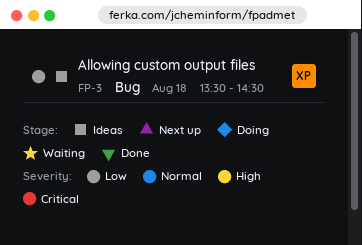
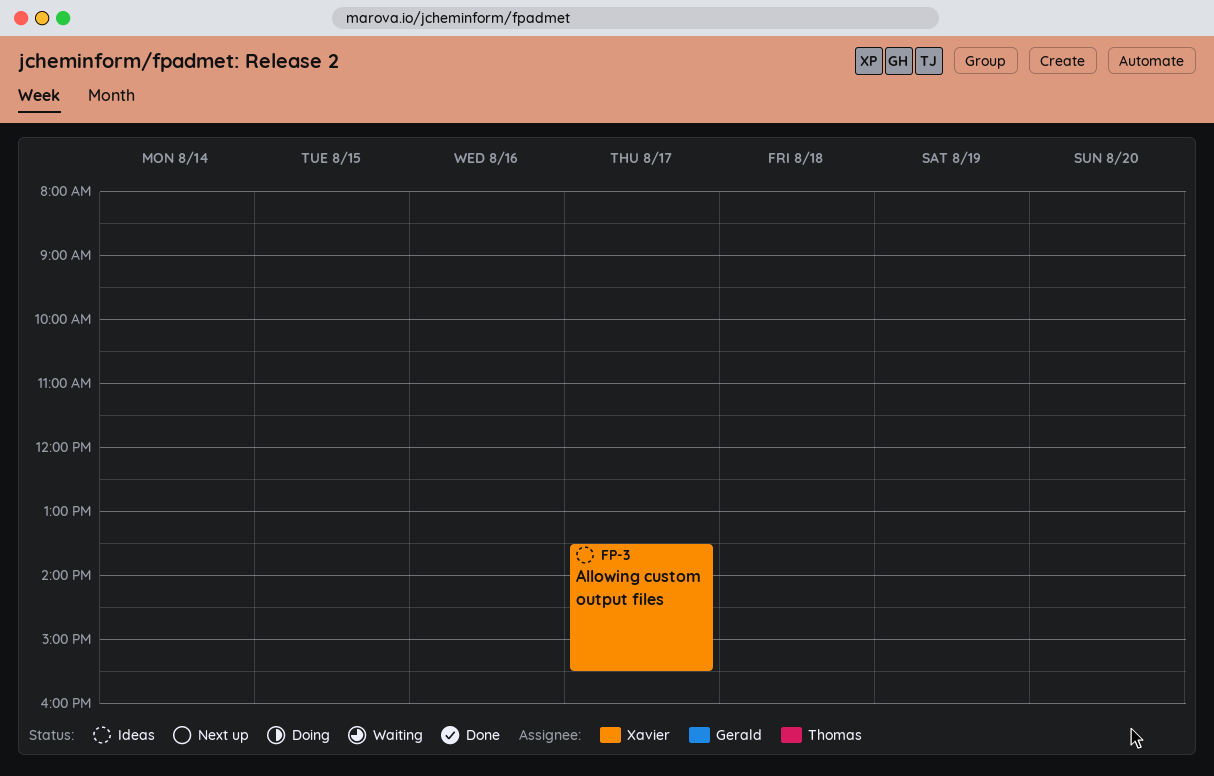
FP-3, day: Aug 18 -> Aug 17
FP-3, ends: 14:30 -> 15:30

